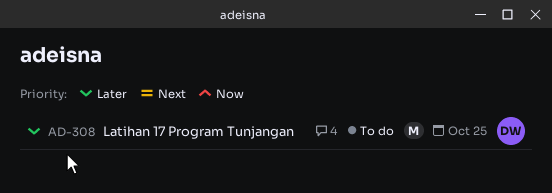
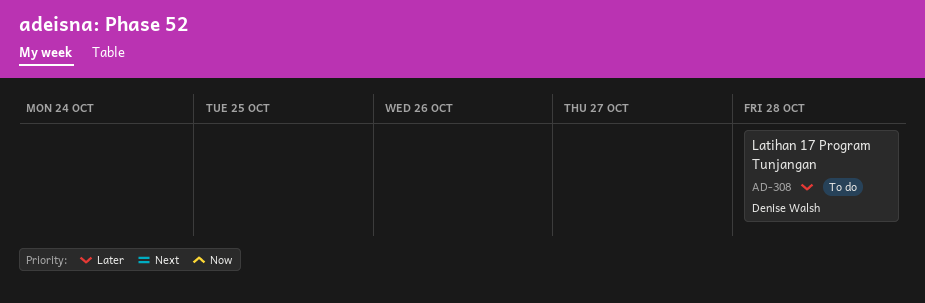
AD-308, due: Oct 25 -> Oct 28

